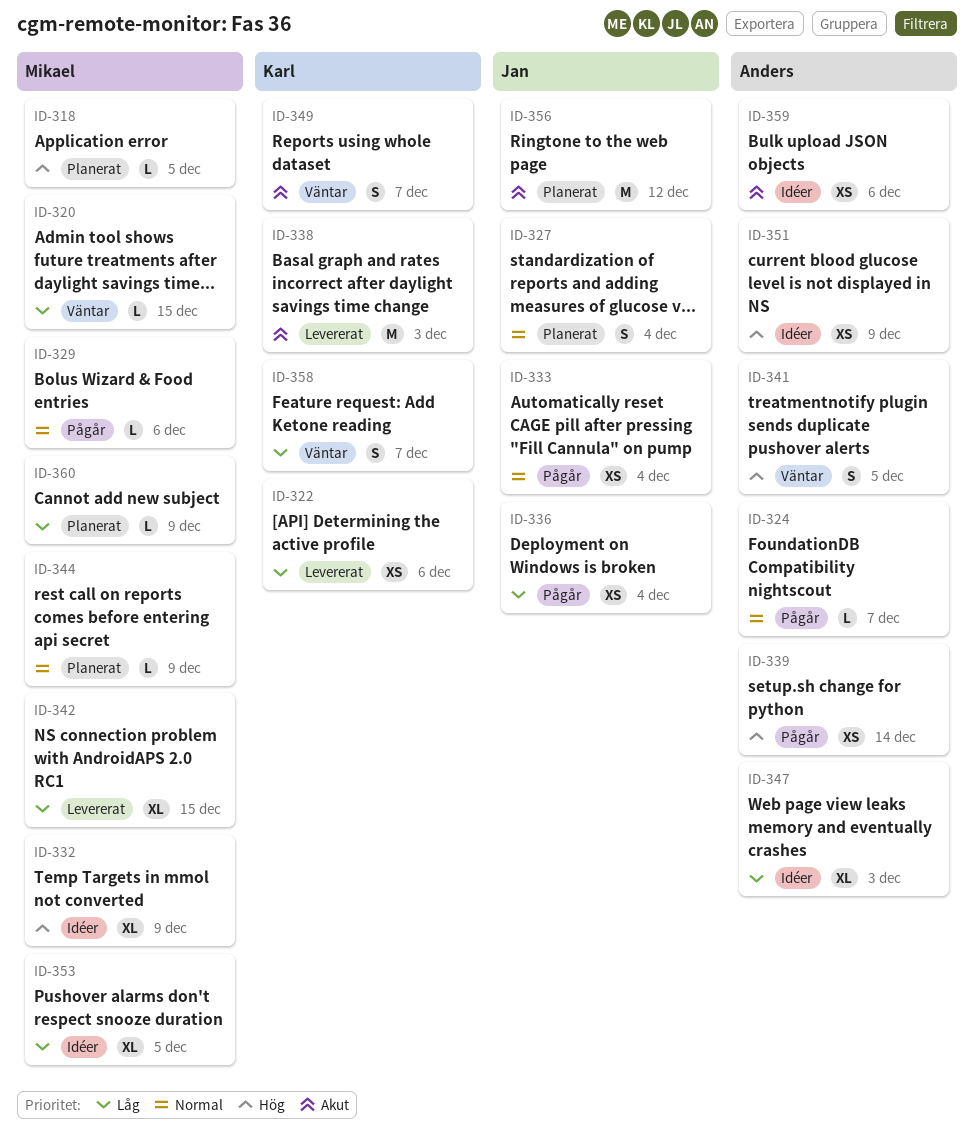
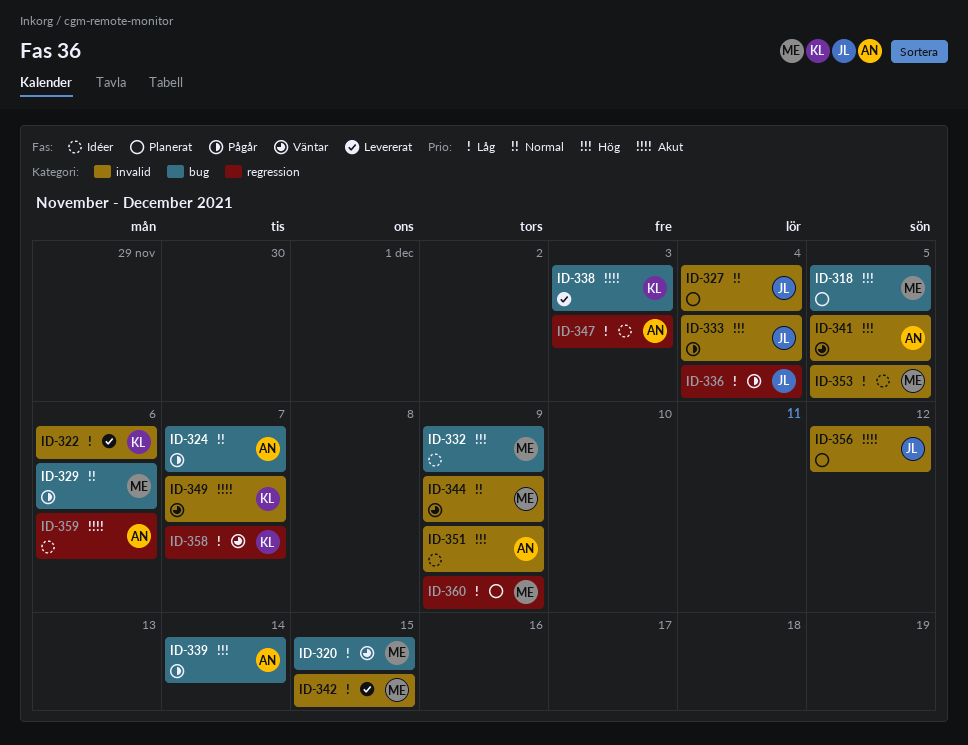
ID-333, priority: Normal -> Hög
ID-344, status: Planerat -> Väntar

